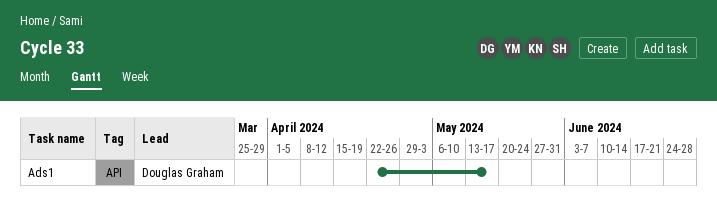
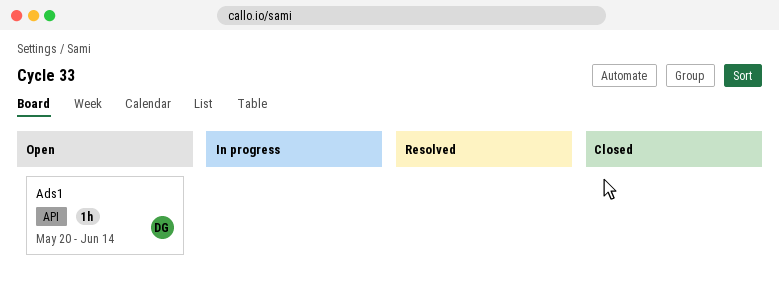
Ads1, start: Apr 22 -> May 20
Ads1, due: May 17 -> Jun 14

